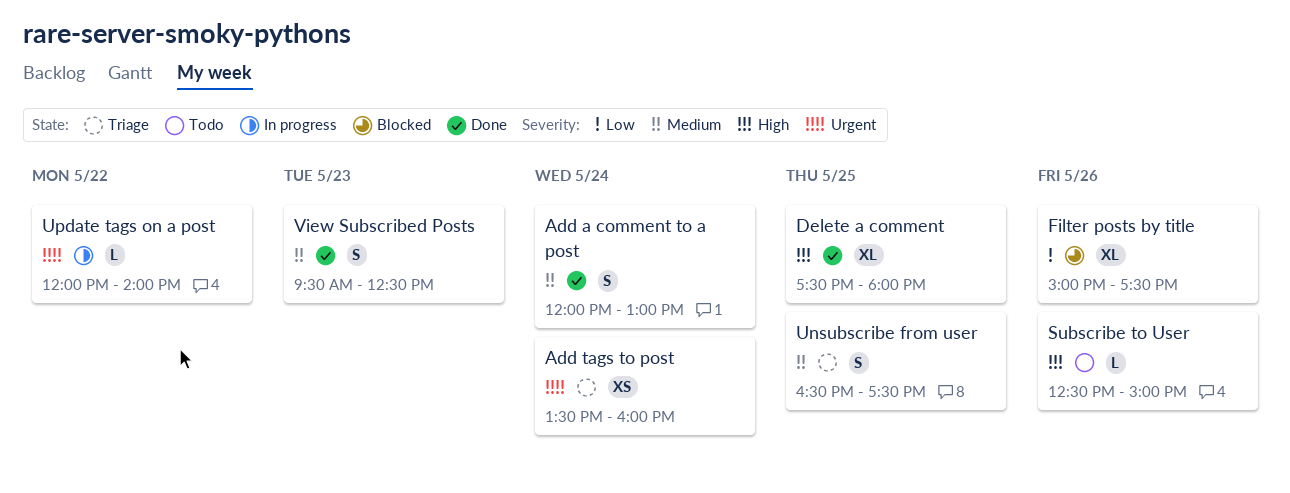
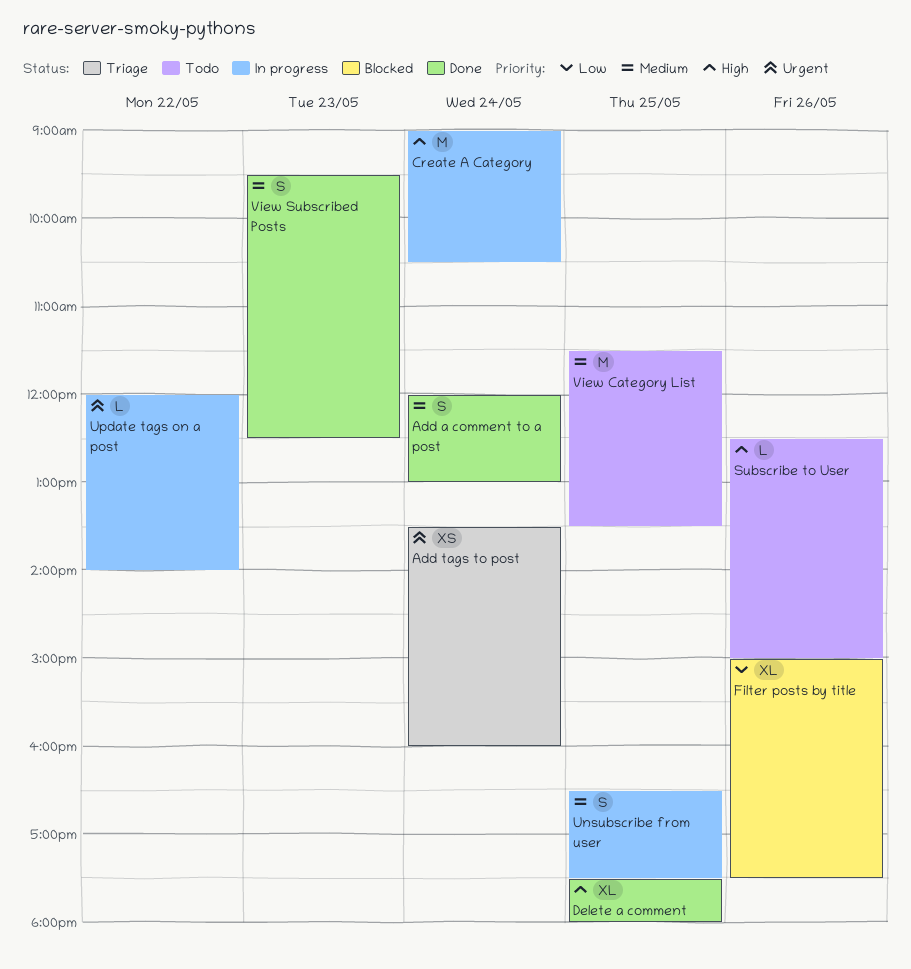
Create A Category: none -> present
Unsubscribe from user, status: Triage -> In progress
View Category List: none -> present

